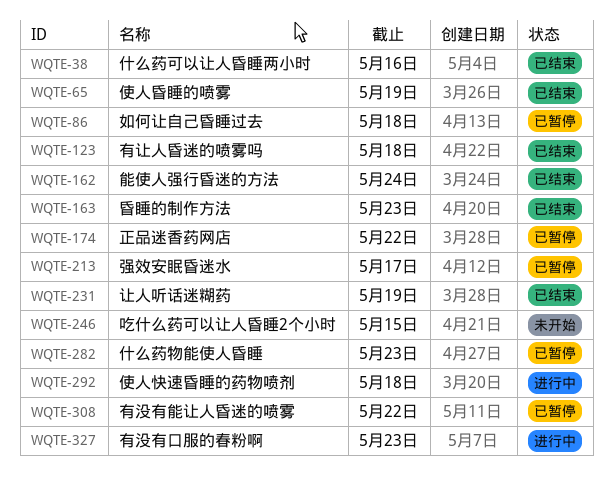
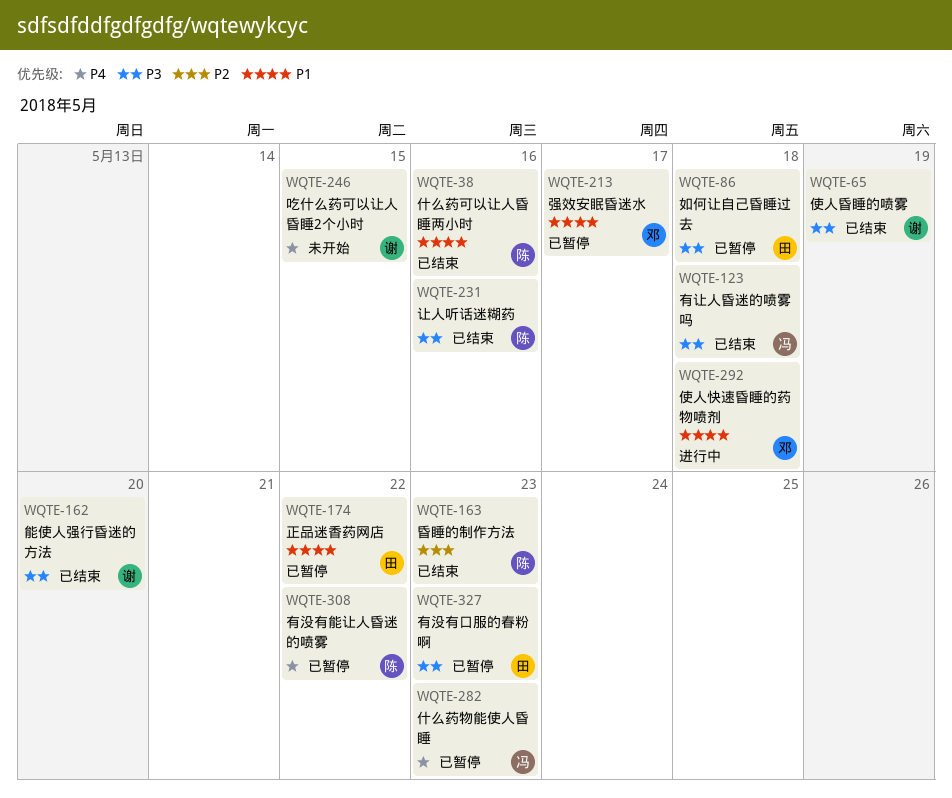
WQTE-162, due: May 24 -> May 20
WQTE-231, due: May 19 -> May 16
WQTE-327, status: 进行中 -> 已暂停

